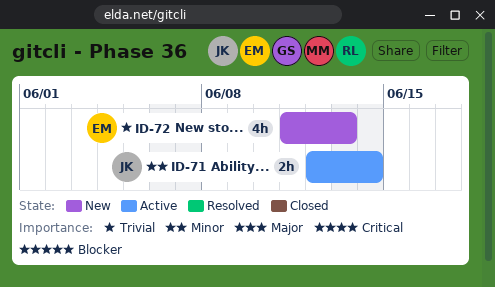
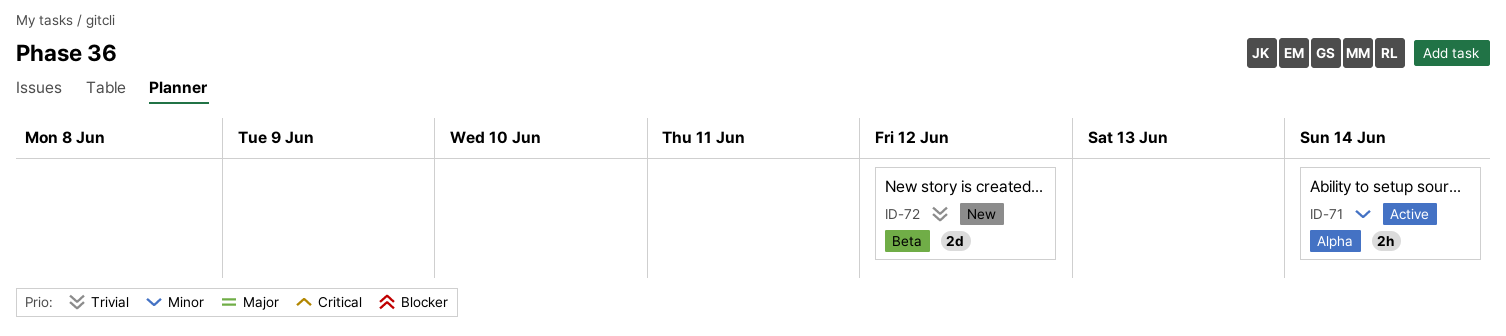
ID-72, estimate: 4h -> 2d
ID-72, due: Jun 13 -> Jun 12

